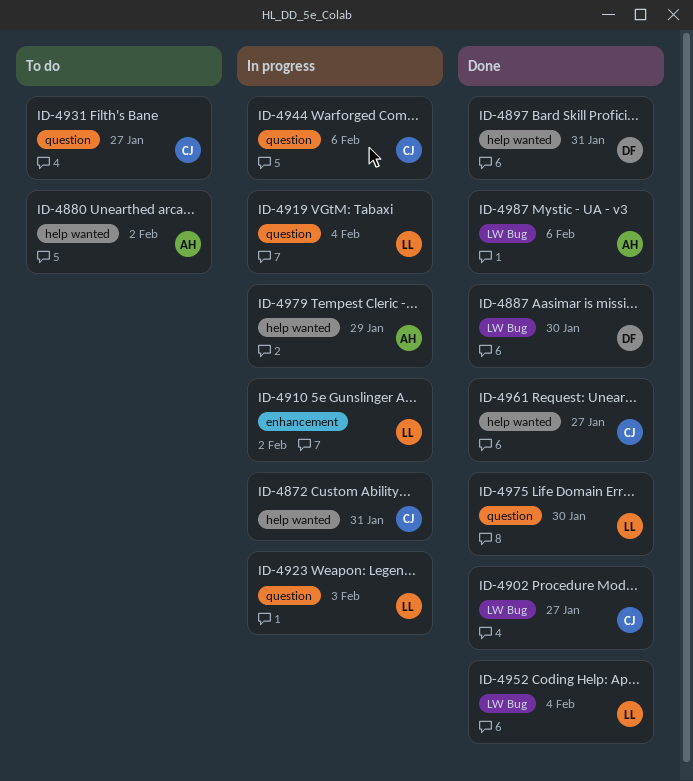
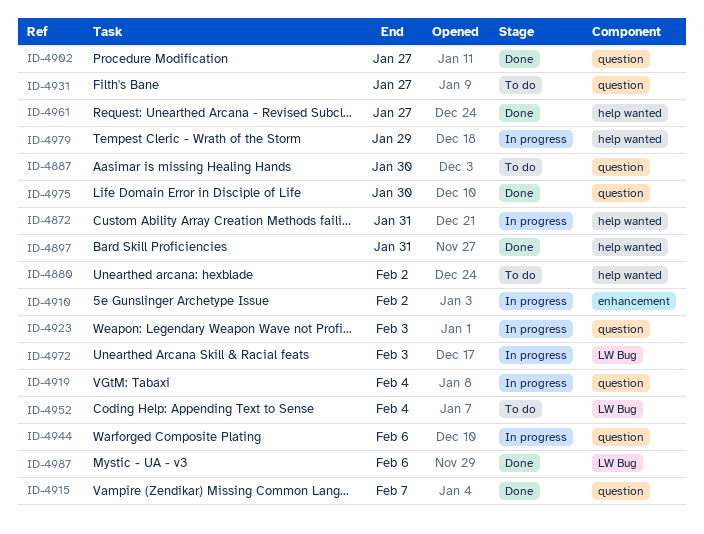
ID-4887, status: Done -> To do
ID-4887, label: LW Bug -> question
ID-4902, label: LW Bug -> question
ID-4915: none -> present
ID-4952, status: Done -> To do
ID-4972: none -> present

